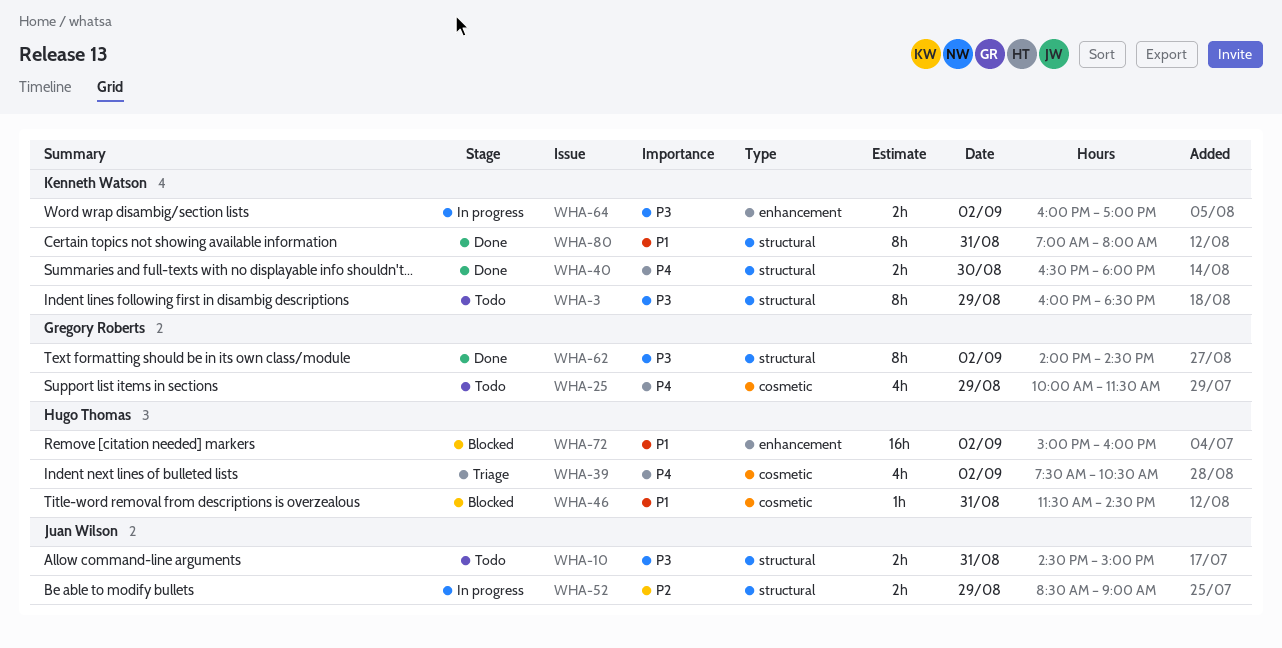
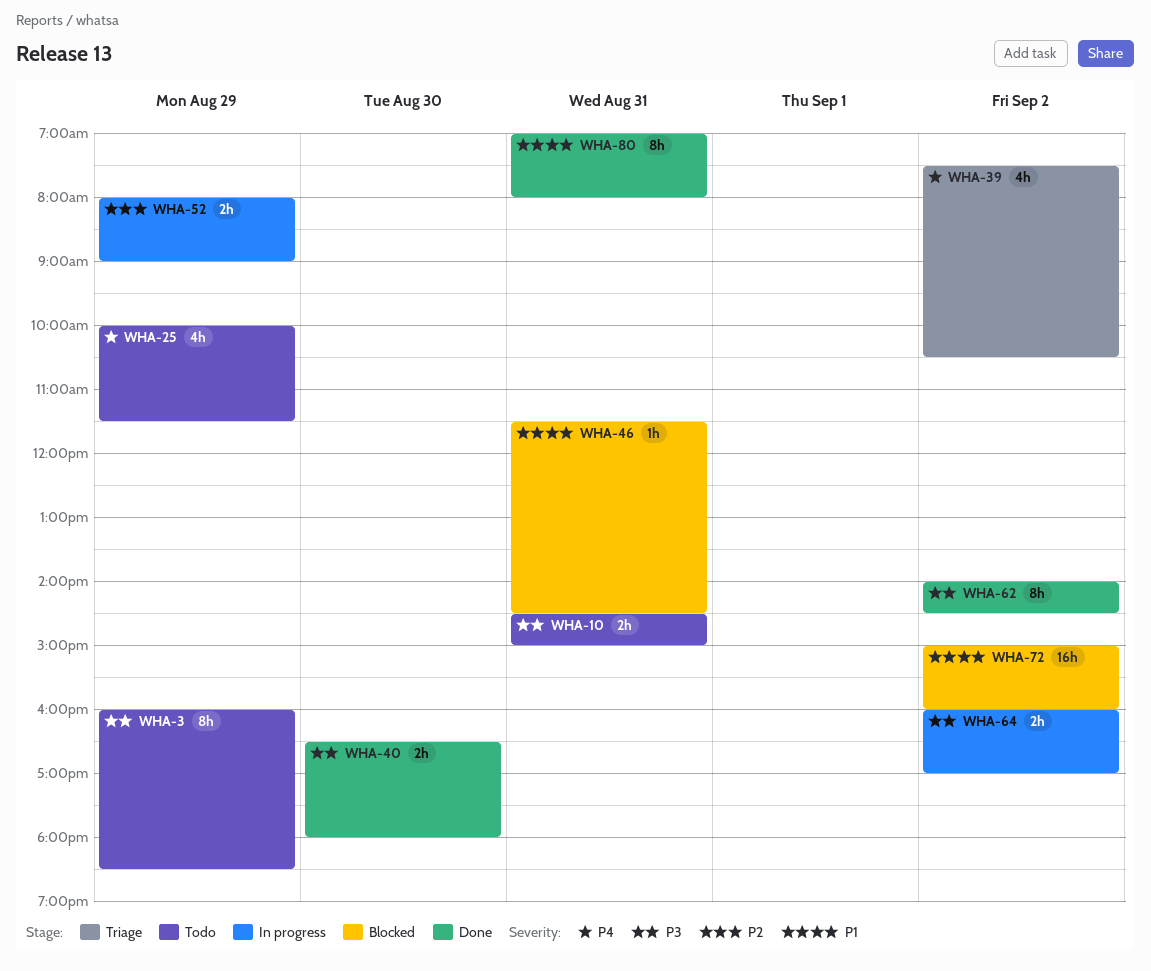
WHA-40, priority: P4 -> P3
WHA-52, begins: 08:30 -> 08:00

